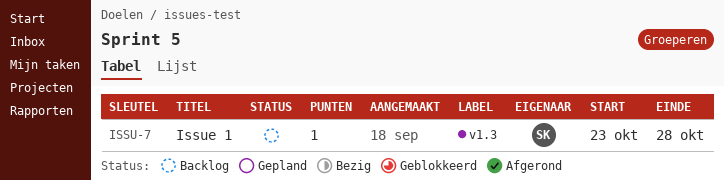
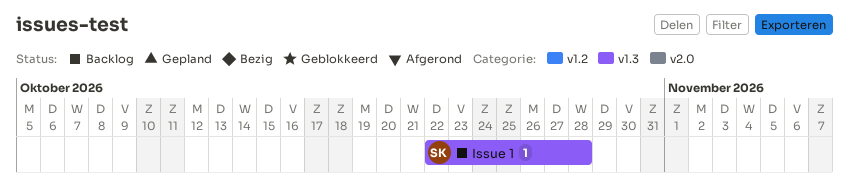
Issue 1, start: Oct 23 -> Oct 22

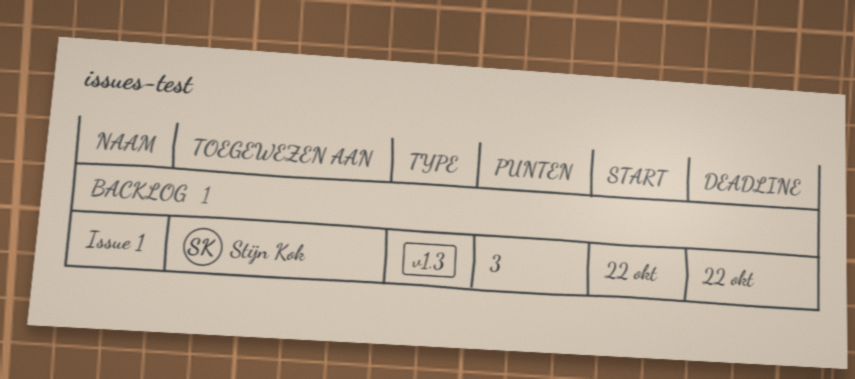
Issue 1, estimate: 1 -> 3
Issue 1, due: Oct 28 -> Oct 22

